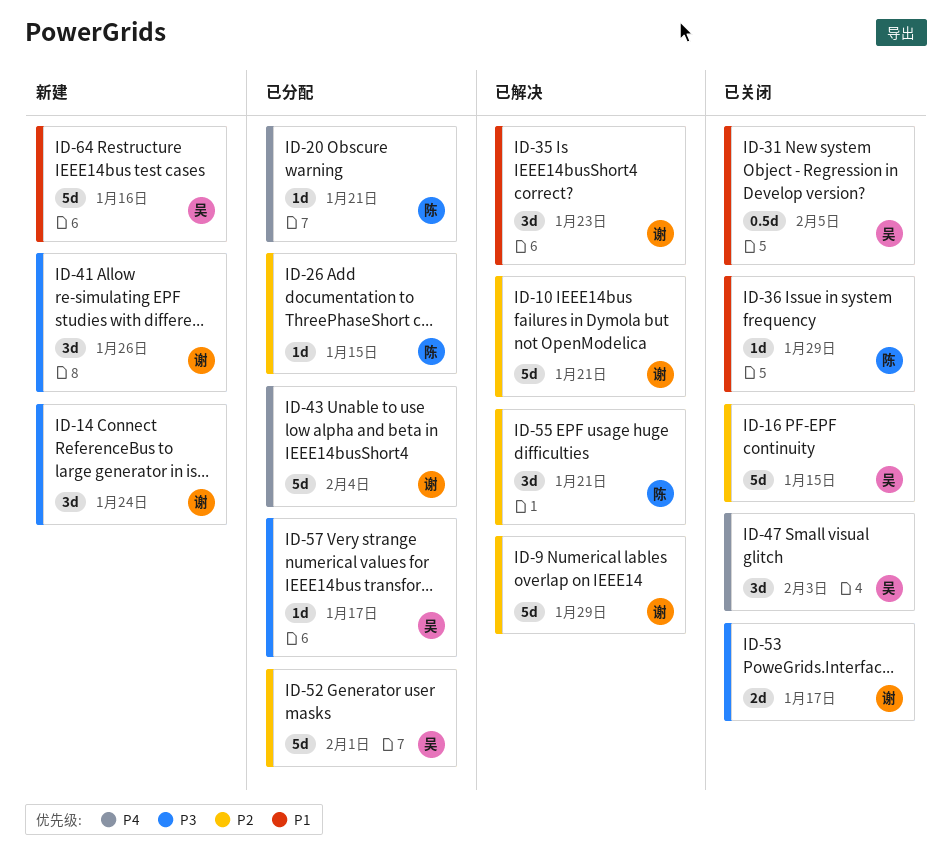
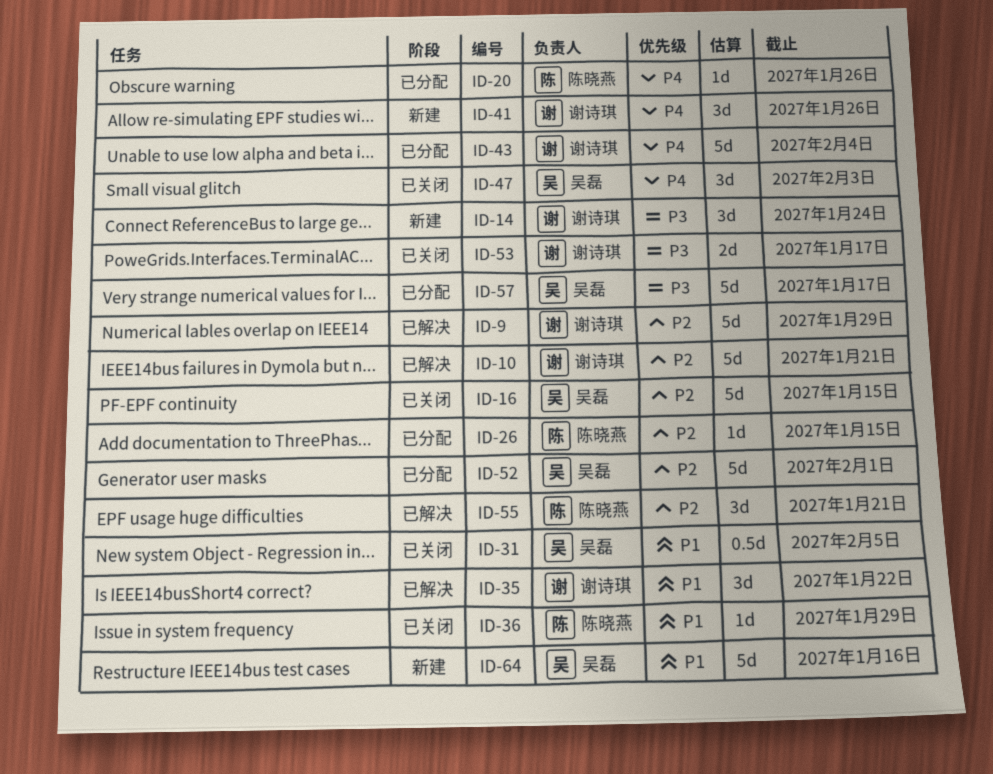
ID-20, due: Jan 21 -> Jan 26
ID-35, due: Jan 23 -> Jan 22
ID-41, priority: P3 -> P4
ID-57, estimate: 1d -> 5d

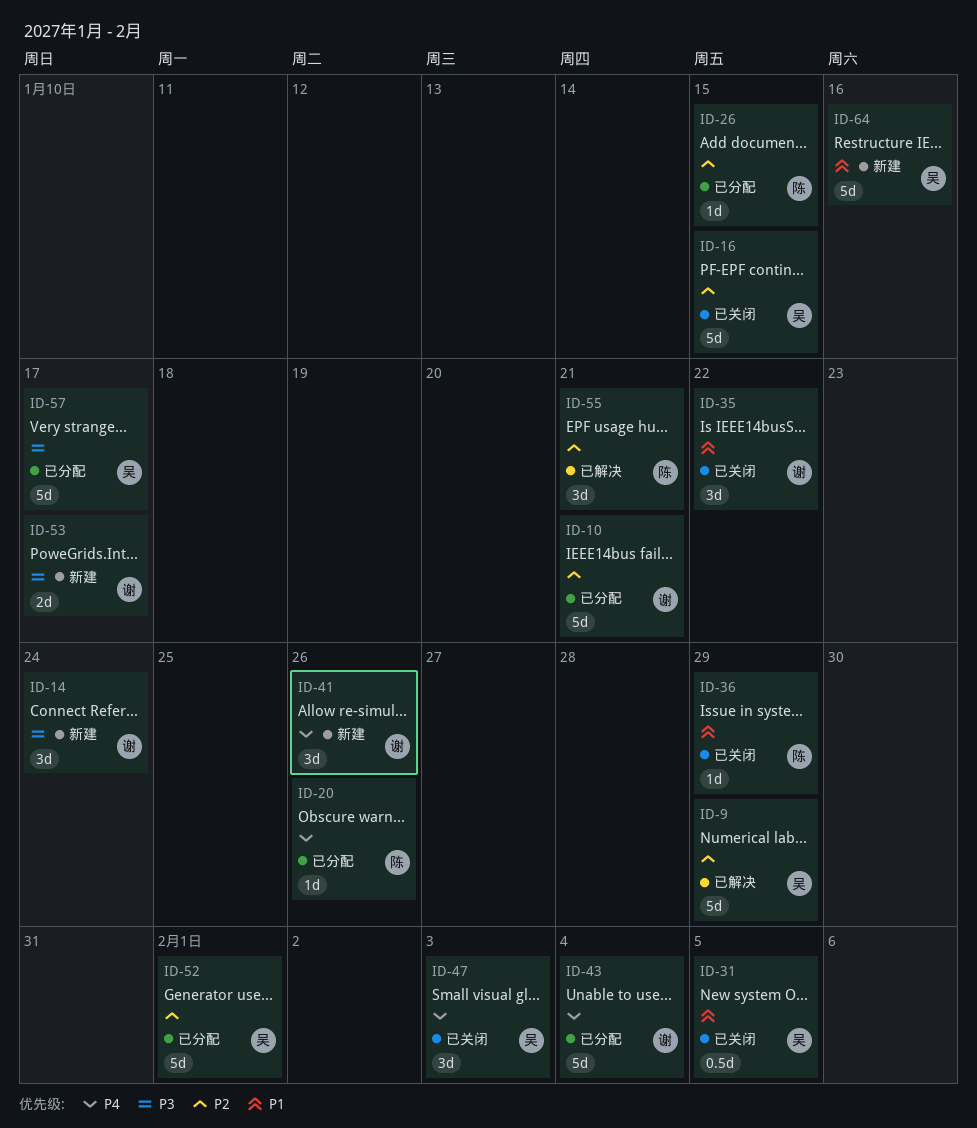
ID-9, owner: 谢诗琪 -> 吴磊
ID-10, status: 已解决 -> 已分配
ID-35, status: 已解决 -> 已关闭
ID-53, status: 已关闭 -> 新建

